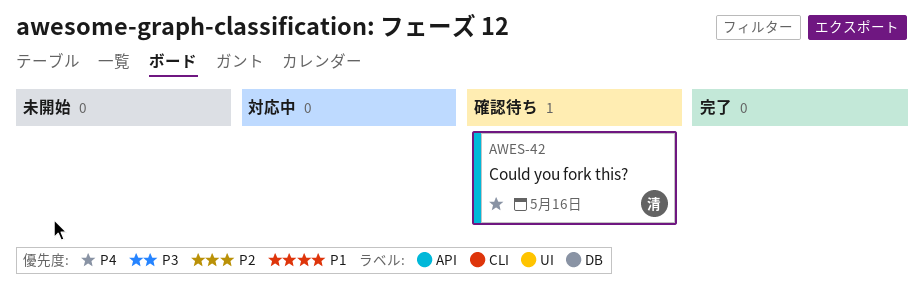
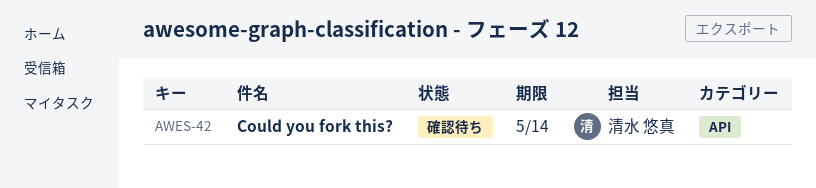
AWES-42, due: May 16 -> May 14

